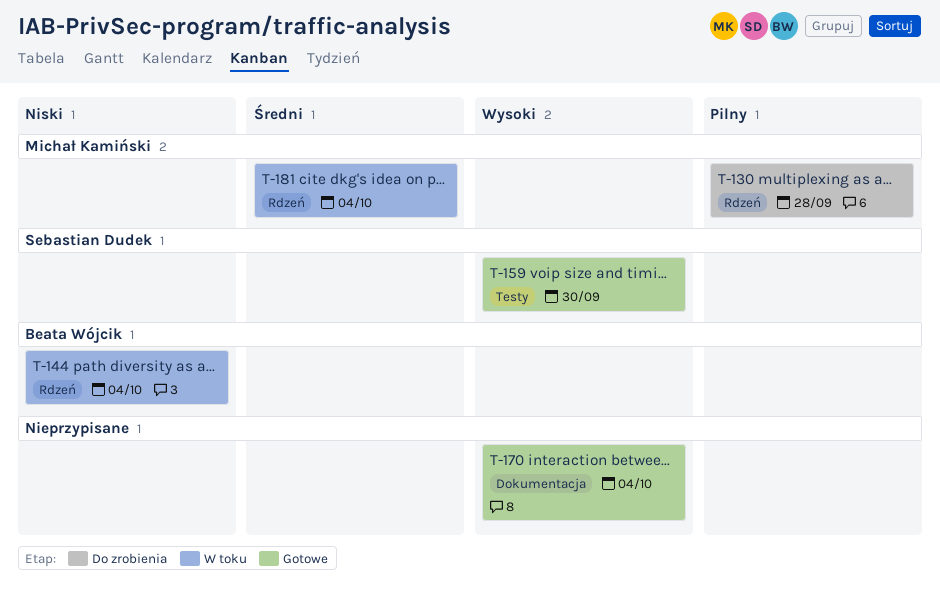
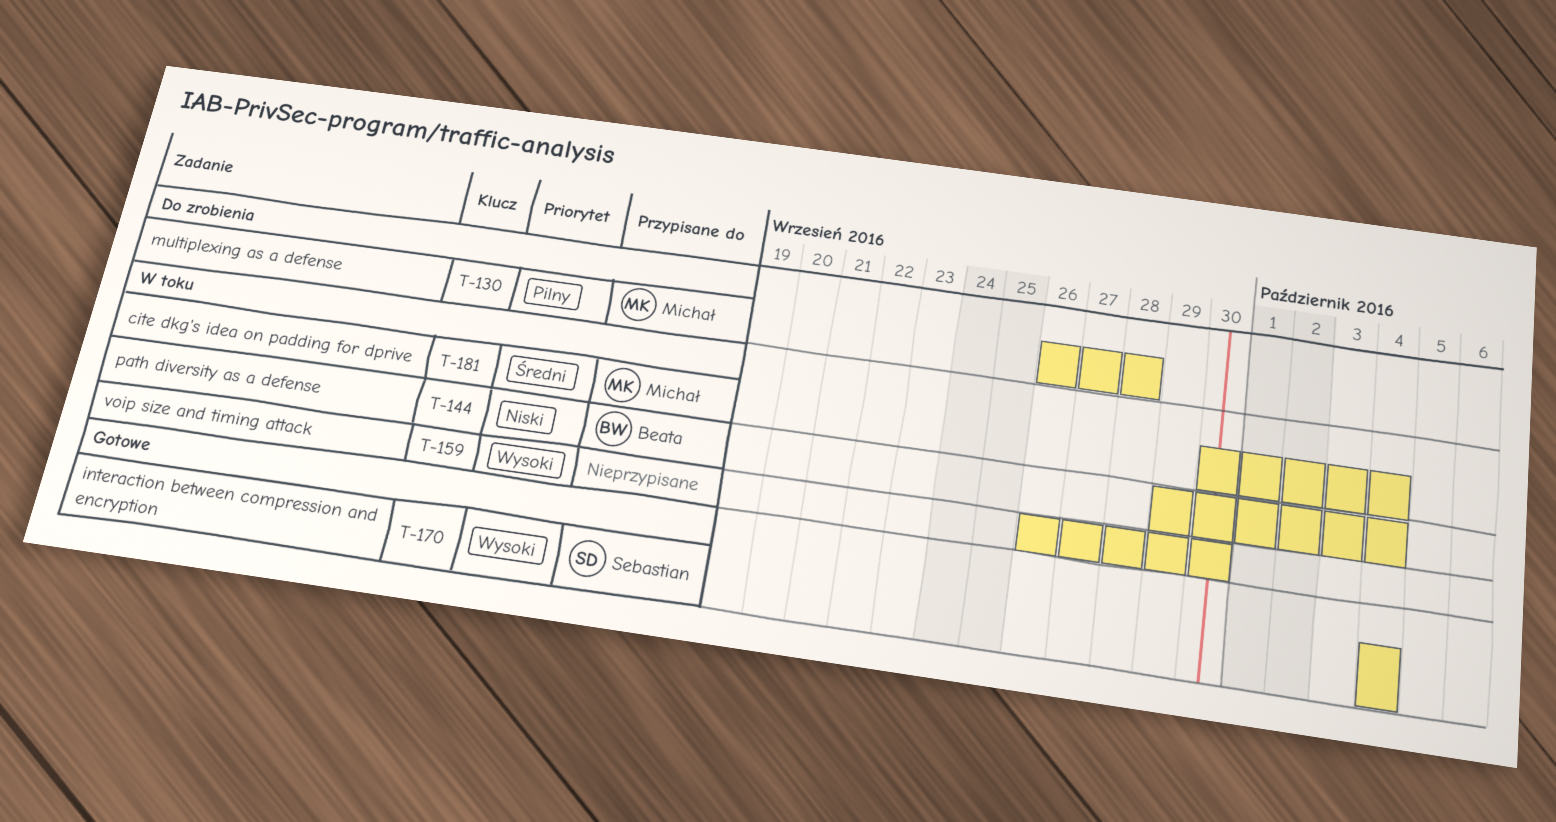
T-159, status: Gotowe -> W toku
T-159, owner: Sebastian Dudek -> none
T-170, owner: none -> Sebastian Dudek

